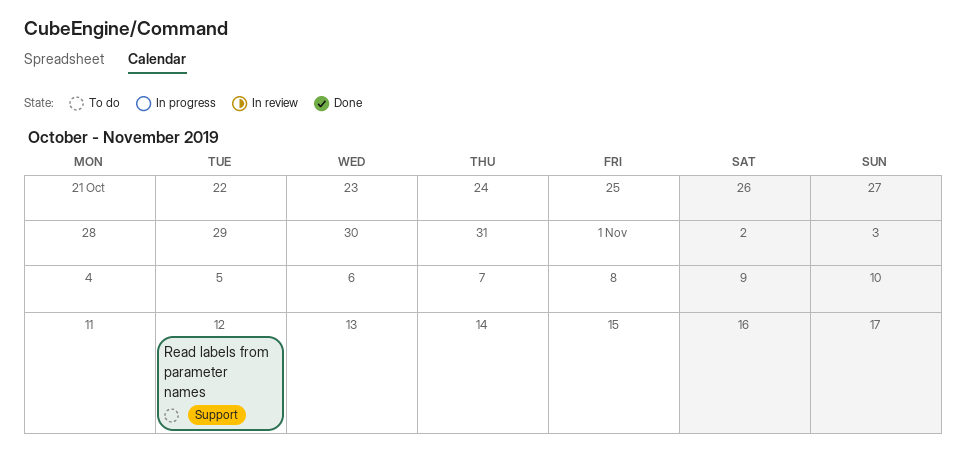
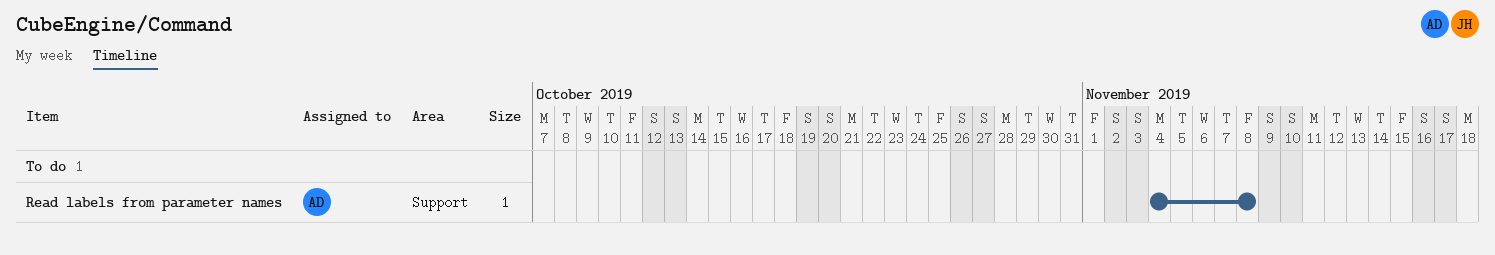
Read labels from parameter names, due: Nov 12 -> Nov 8

